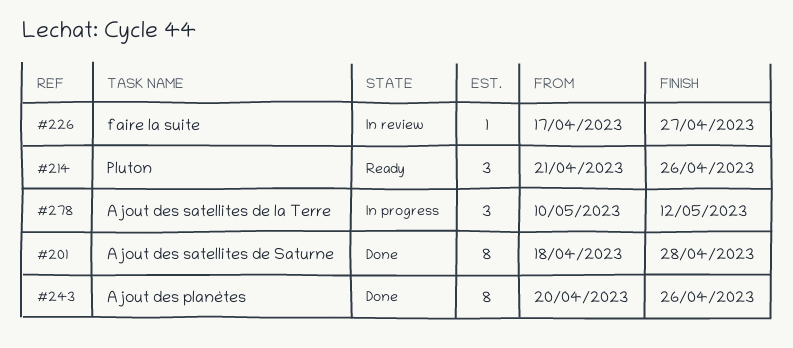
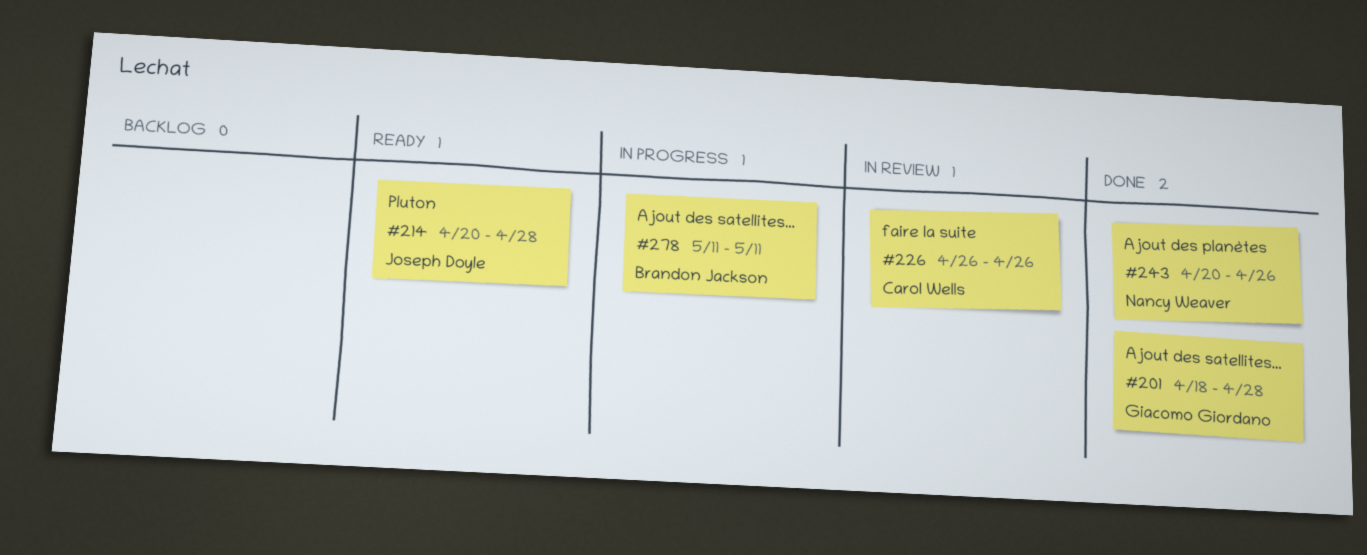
#214, start: Apr 21 -> Apr 20
#214, due: Apr 26 -> Apr 28
#226, start: Apr 17 -> Apr 26
#226, due: Apr 27 -> Apr 26
#278, start: May 10 -> May 11
#278, due: May 12 -> May 11

